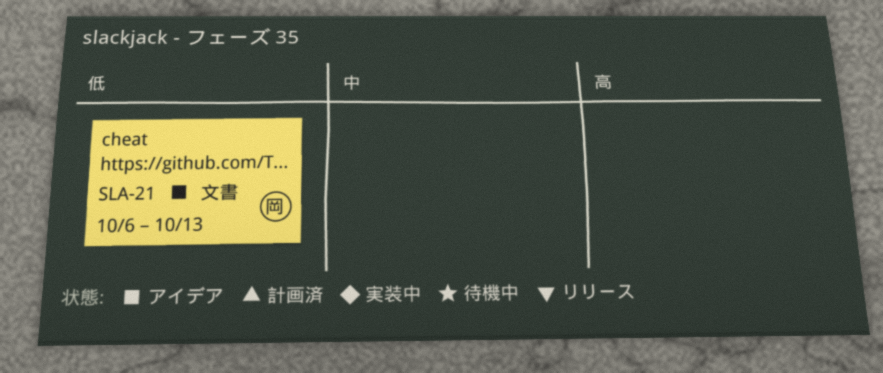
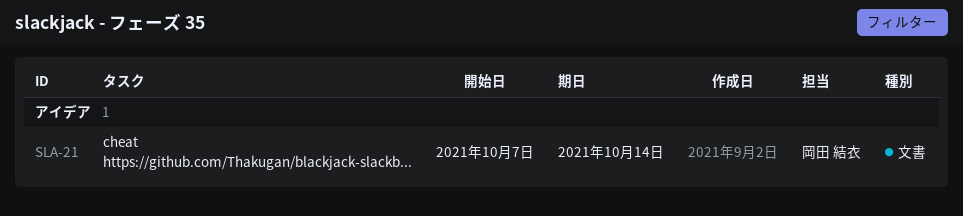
SLA-21, start: Oct 6 -> Oct 7
SLA-21, due: Oct 13 -> Oct 14

